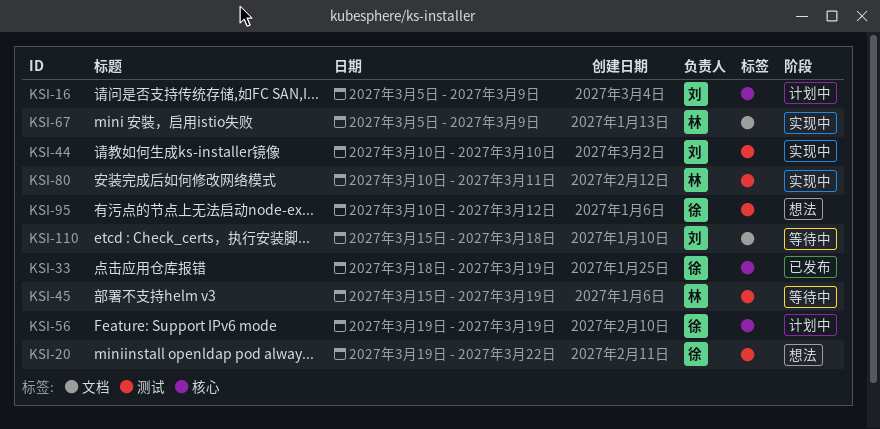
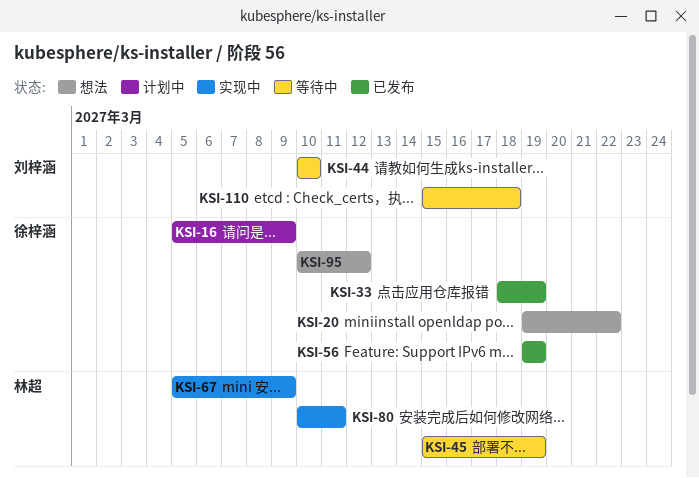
KSI-16, owner: 刘梓涵 -> 徐梓涵
KSI-44, status: 实现中 -> 等待中
KSI-56, status: 计划中 -> 已发布

